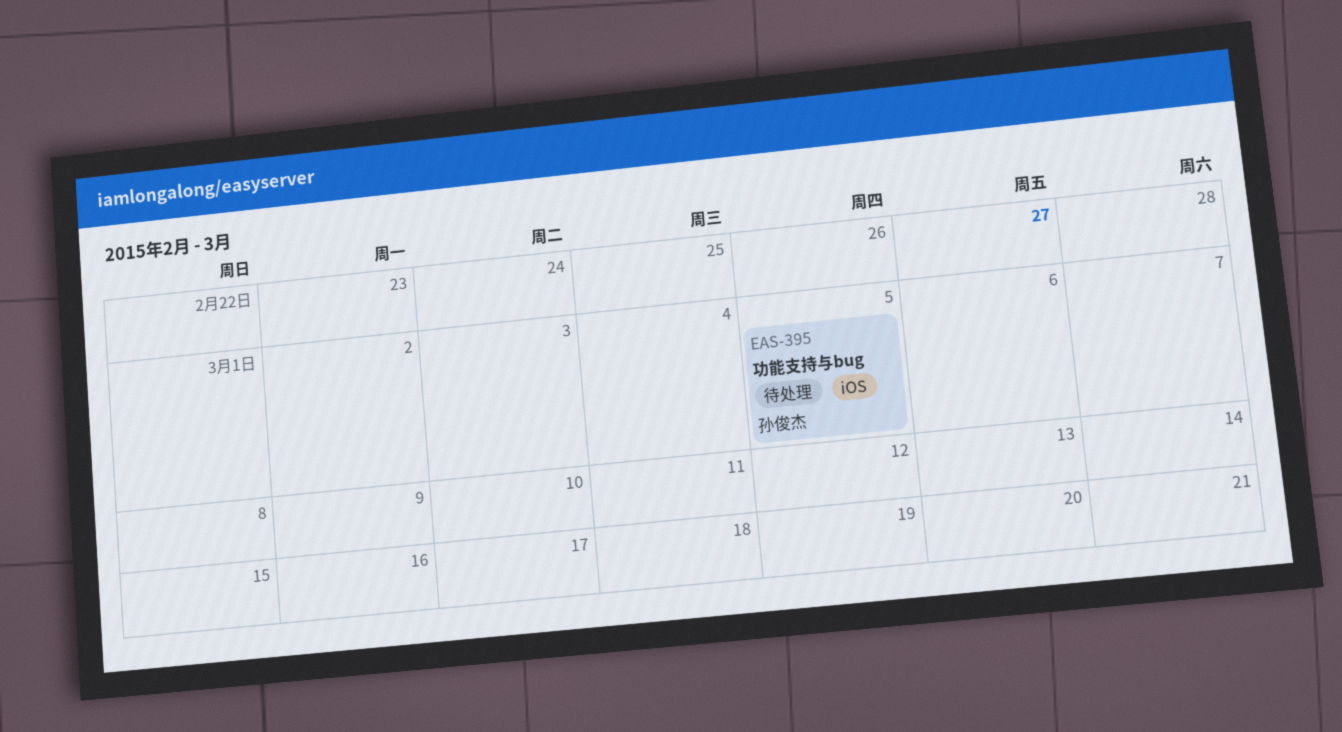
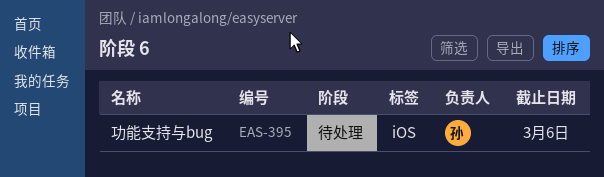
EAS-395, due: Mar 5 -> Mar 6

